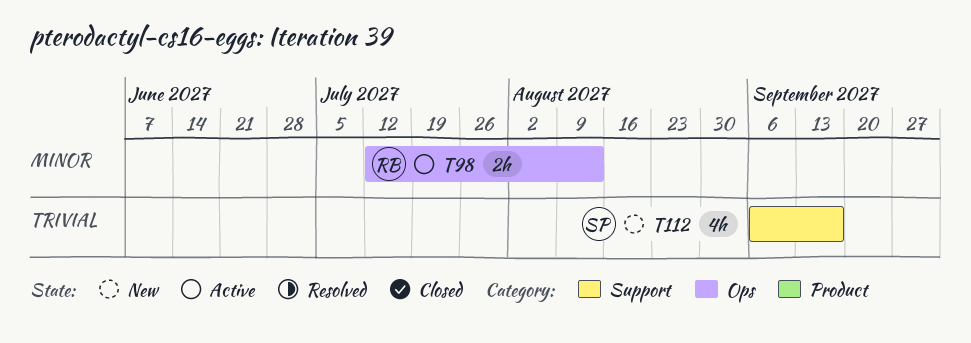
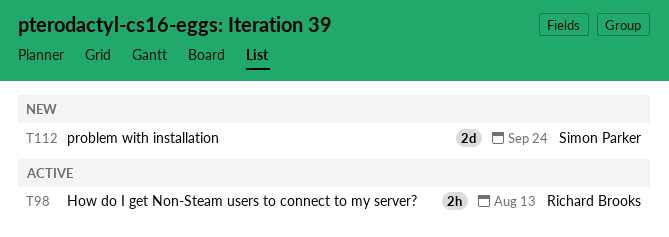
T112, estimate: 4h -> 2d
T112, due: Sep 17 -> Sep 24

